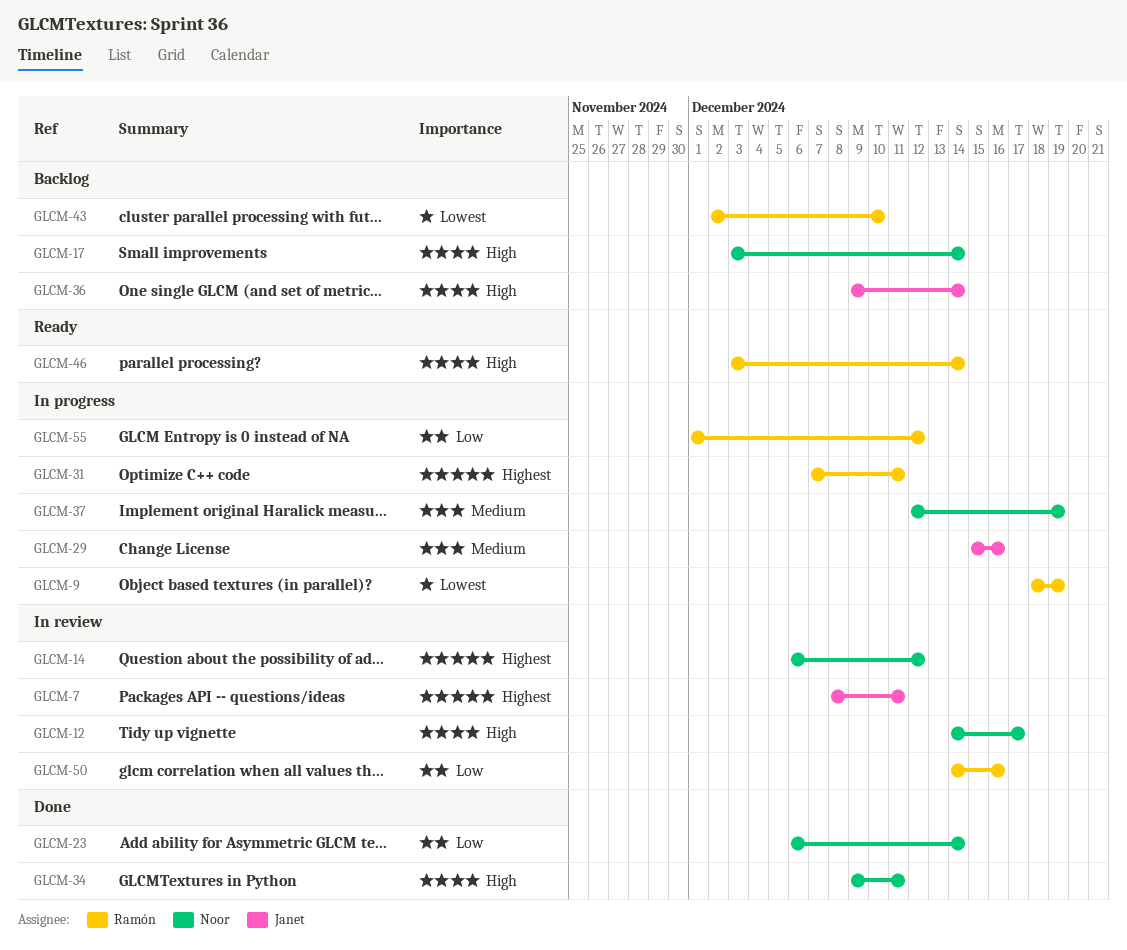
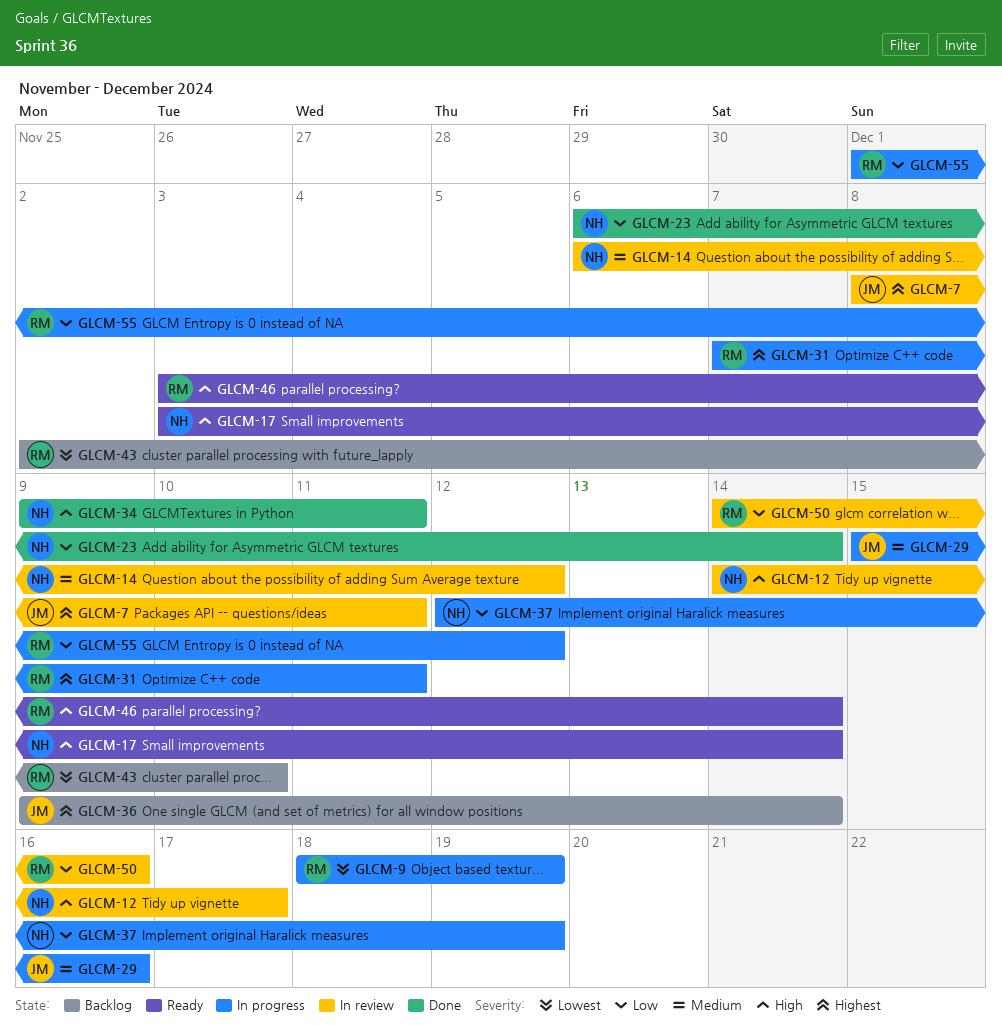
GLCM-14, priority: Highest -> Medium
GLCM-17, status: Backlog -> Ready
GLCM-36, priority: High -> Highest
GLCM-37, priority: Medium -> Low

